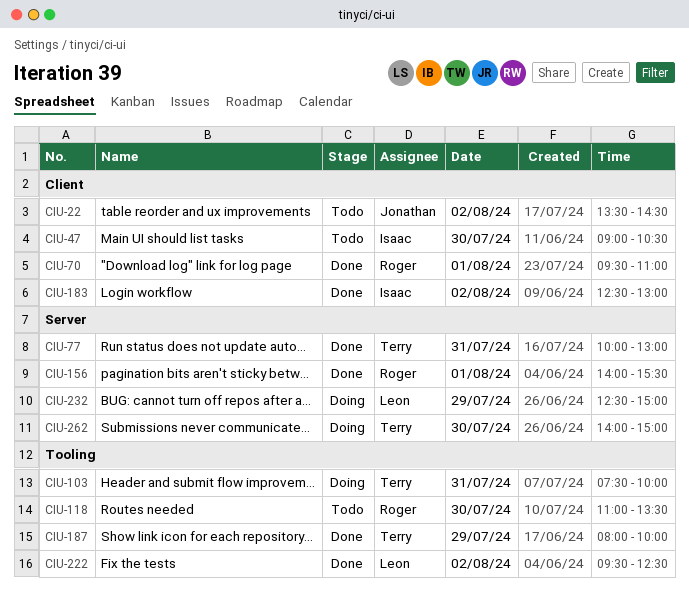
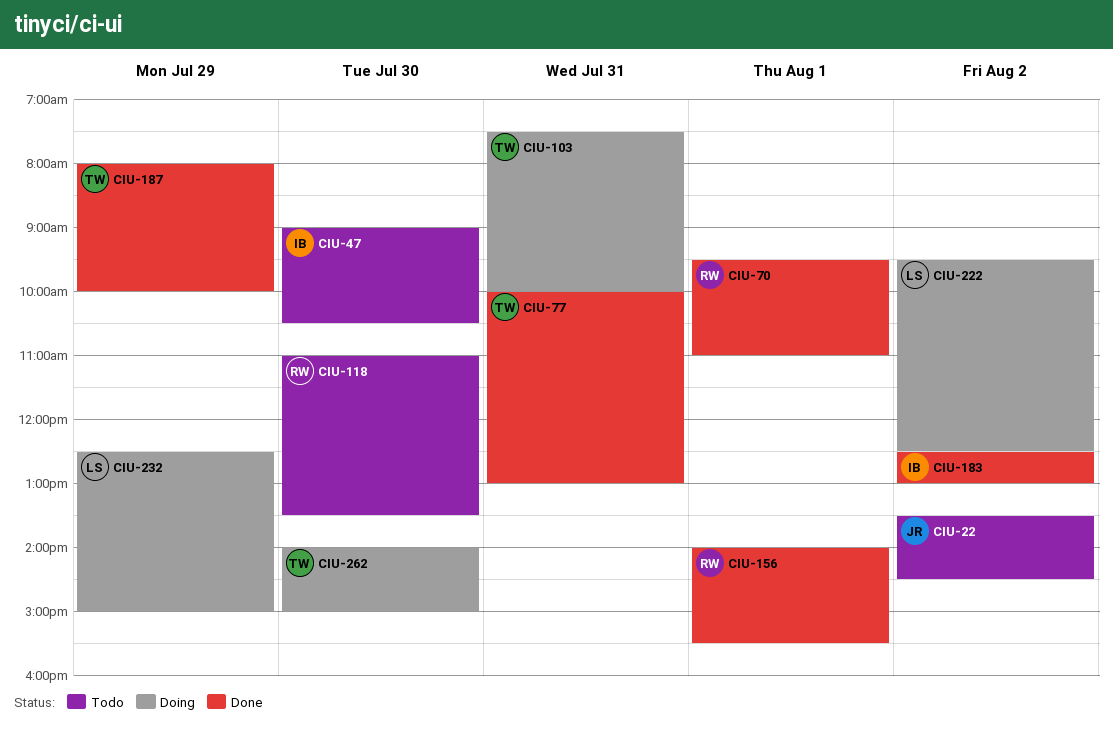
CIU-222, status: Done -> Doing

